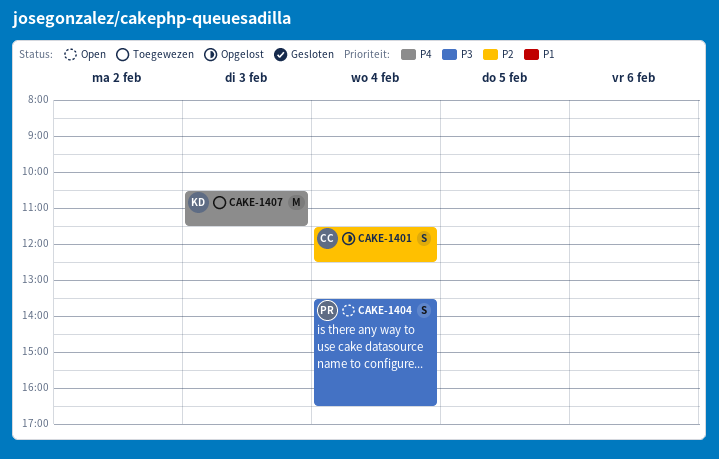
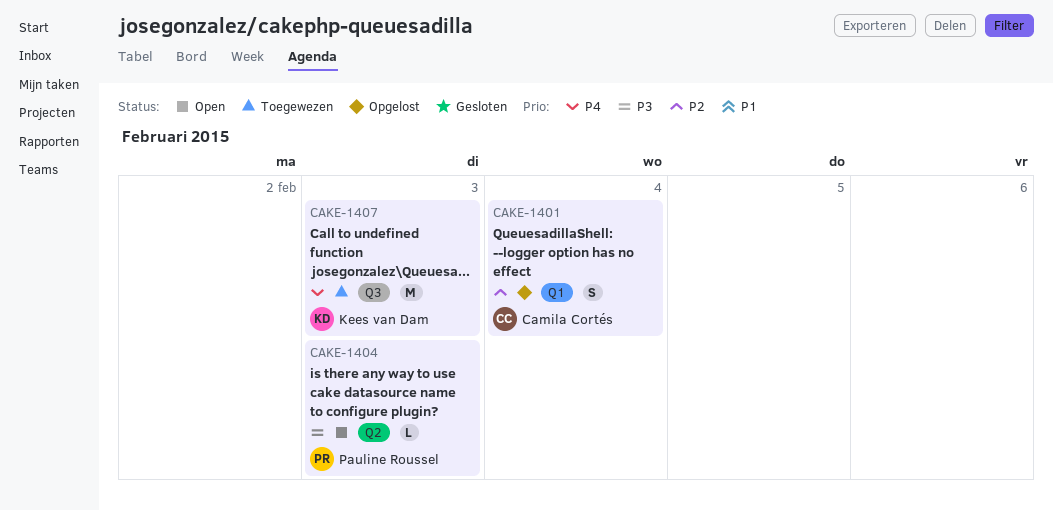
CAKE-1404, estimate: S -> L
CAKE-1404, day: Feb 4 -> Feb 3

